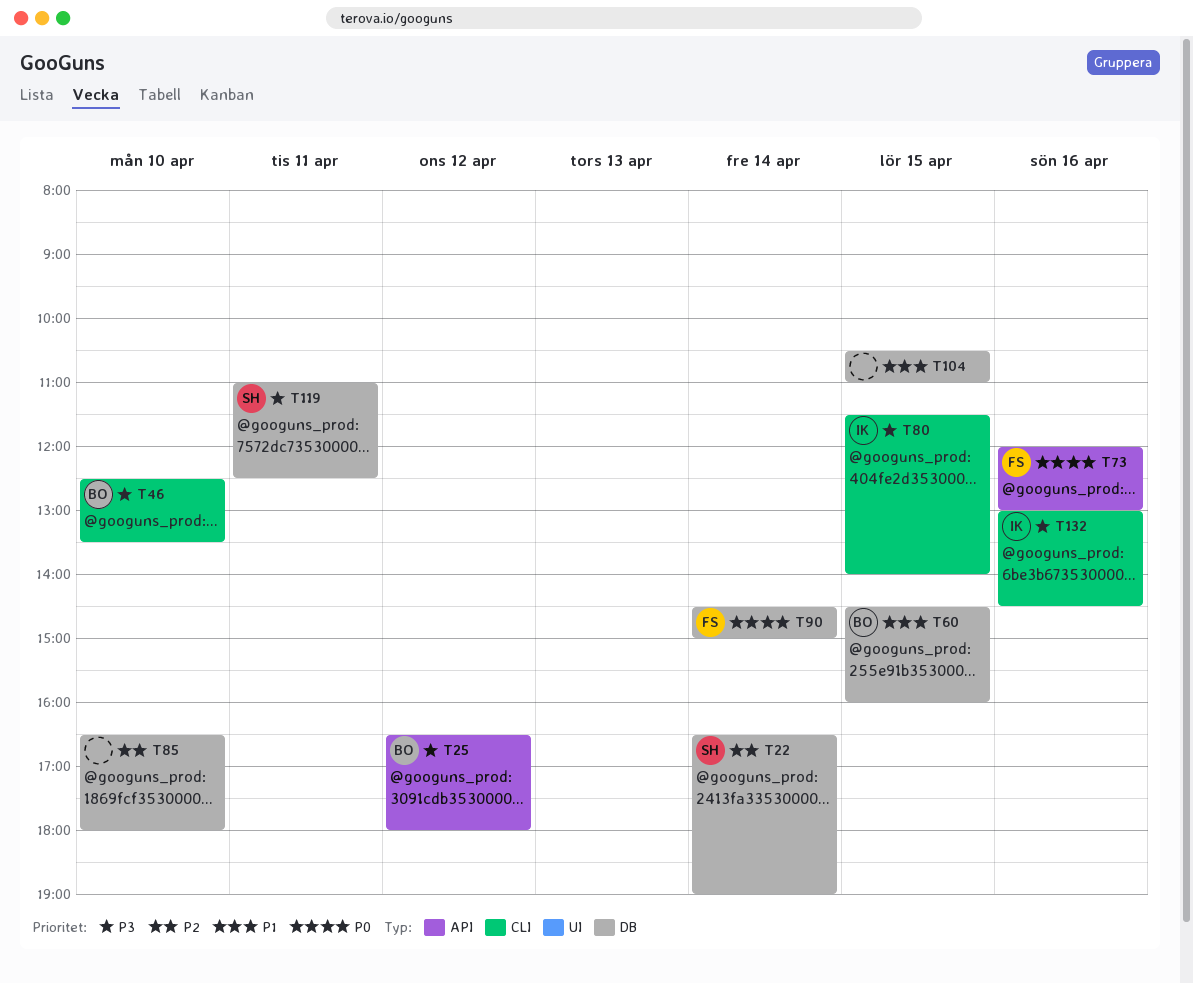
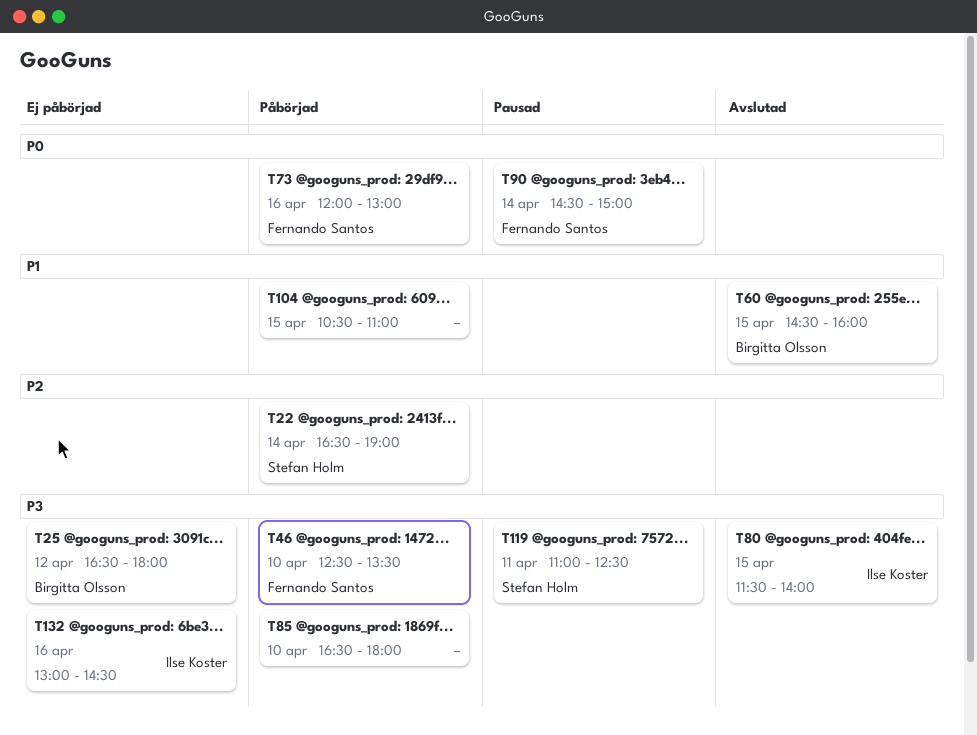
T46, owner: Birgitta Olsson -> Fernando Santos
T85, priority: P2 -> P3

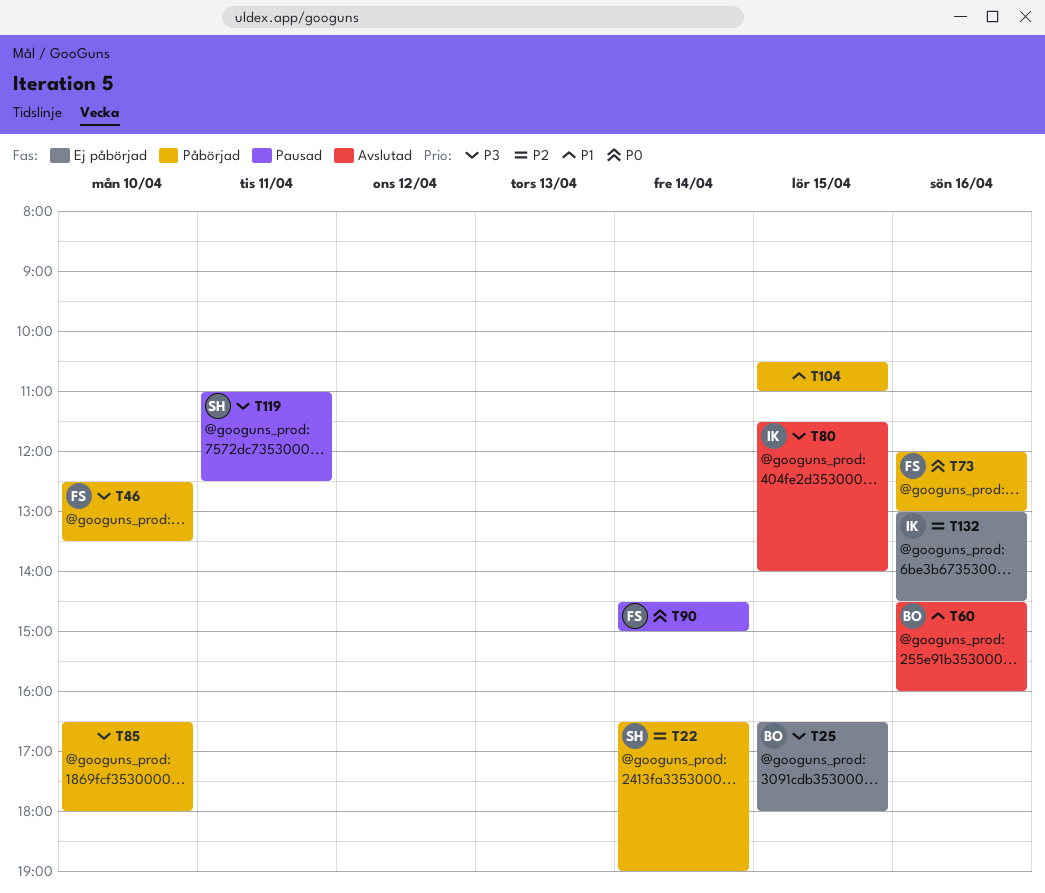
T25, day: Apr 12 -> Apr 15
T60, day: Apr 15 -> Apr 16
T132, priority: P3 -> P2

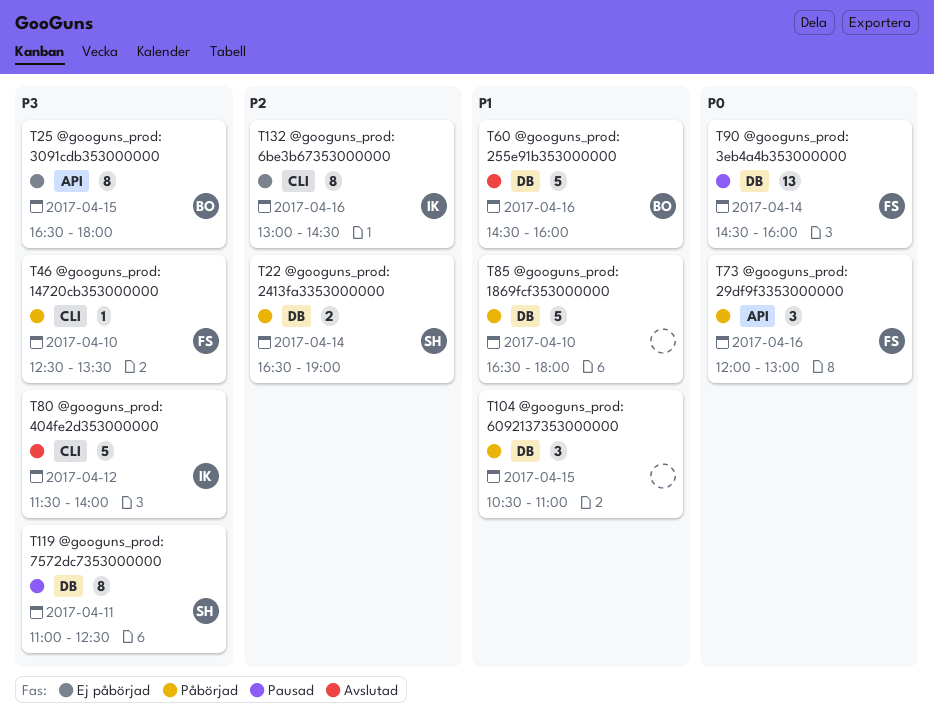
T80, day: Apr 15 -> Apr 12
T85, priority: P3 -> P1
T90, ends: 15:00 -> 16:00

